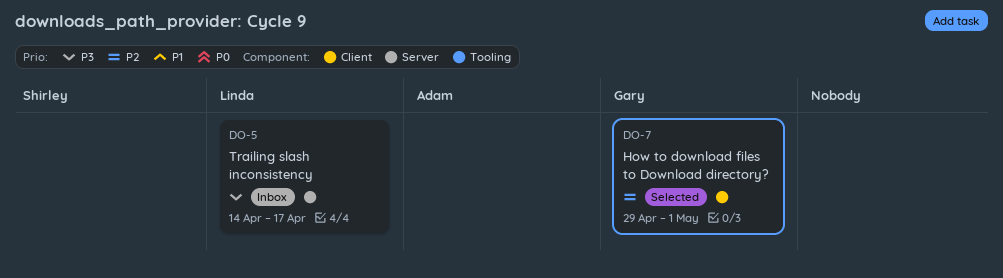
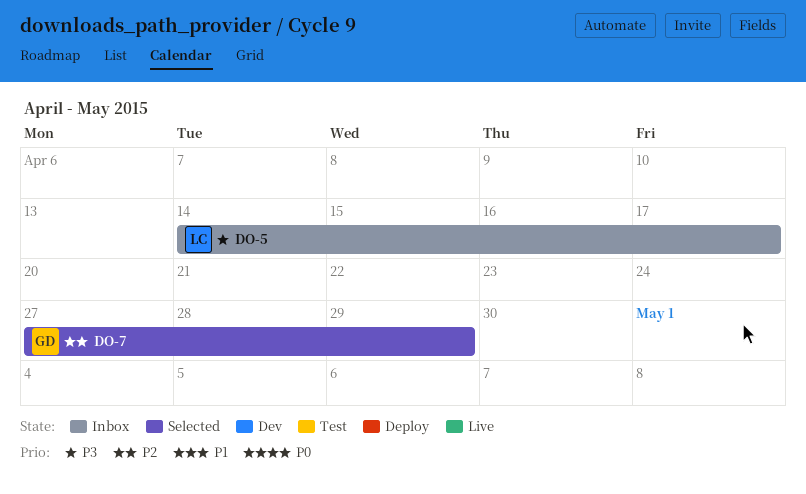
DO-7, start: Apr 29 -> Apr 27
DO-7, due: May 1 -> Apr 29

